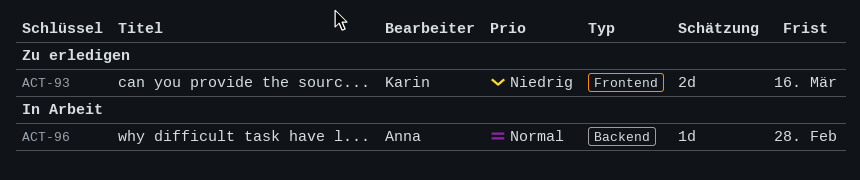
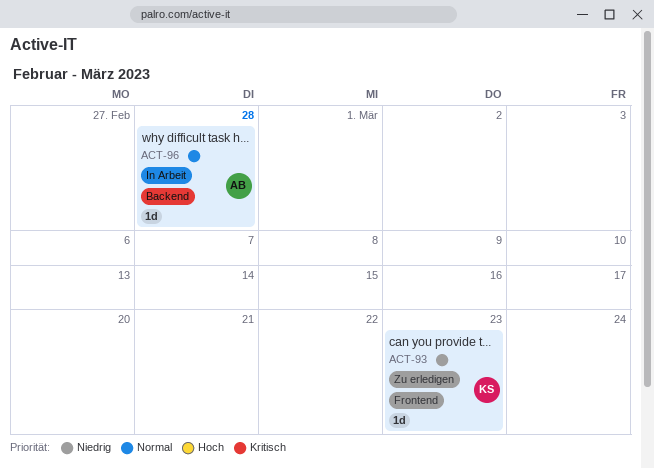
ACT-93, estimate: 2d -> 1d
ACT-93, due: Mar 16 -> Mar 23

